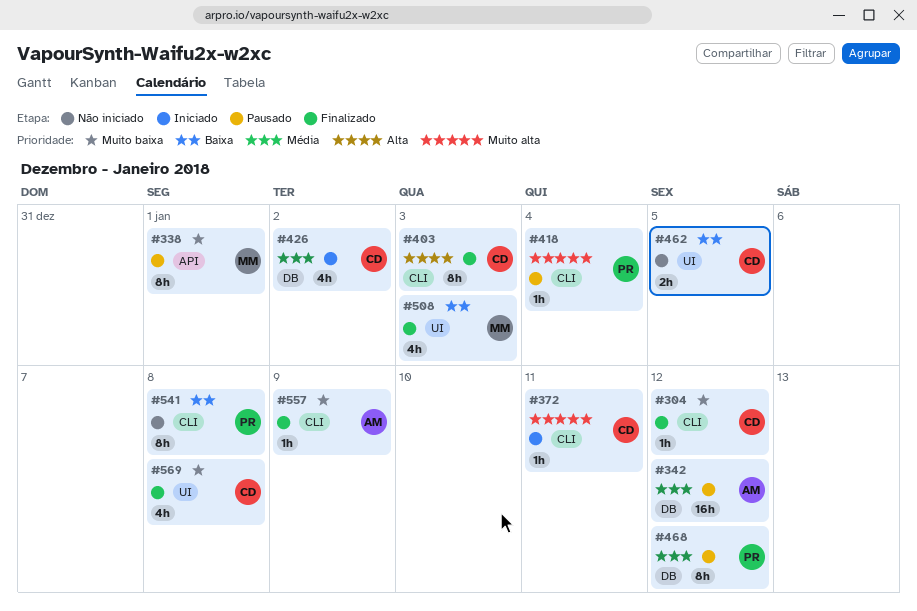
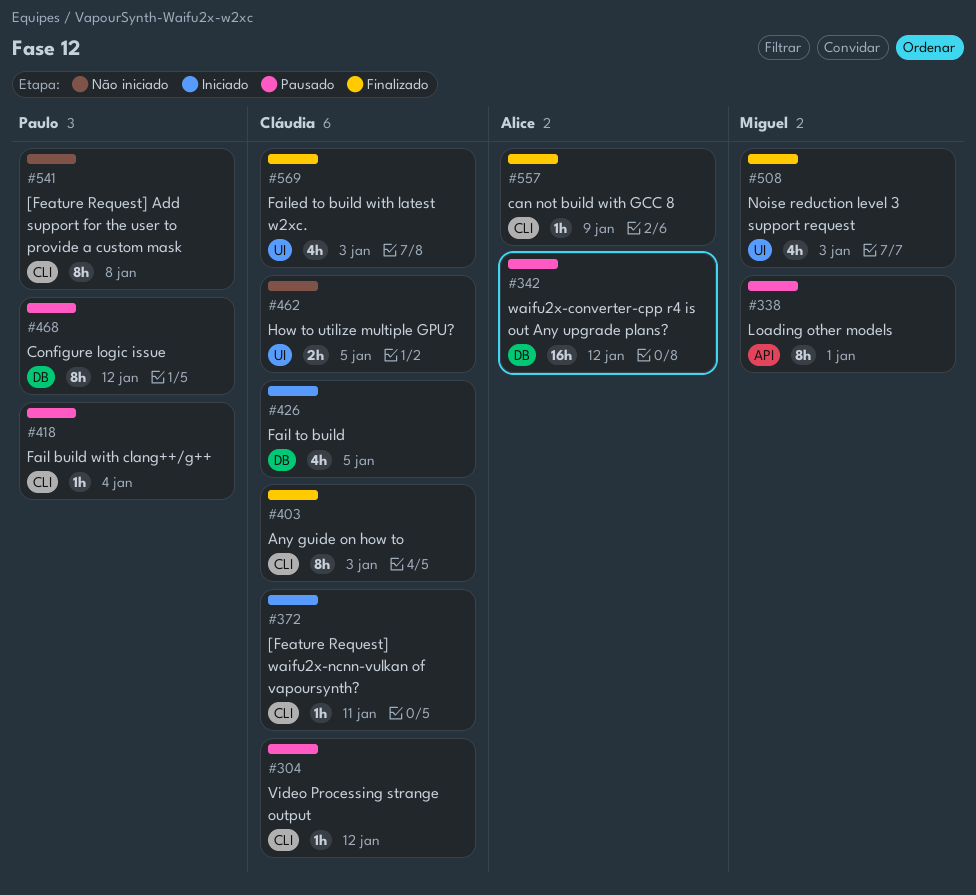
#304, status: Finalizado -> Pausado
#426, due: Jan 2 -> Jan 5
#569, due: Jan 8 -> Jan 3

